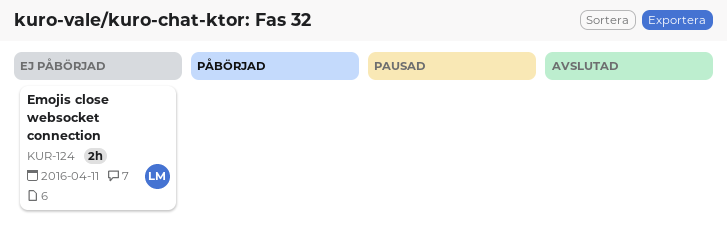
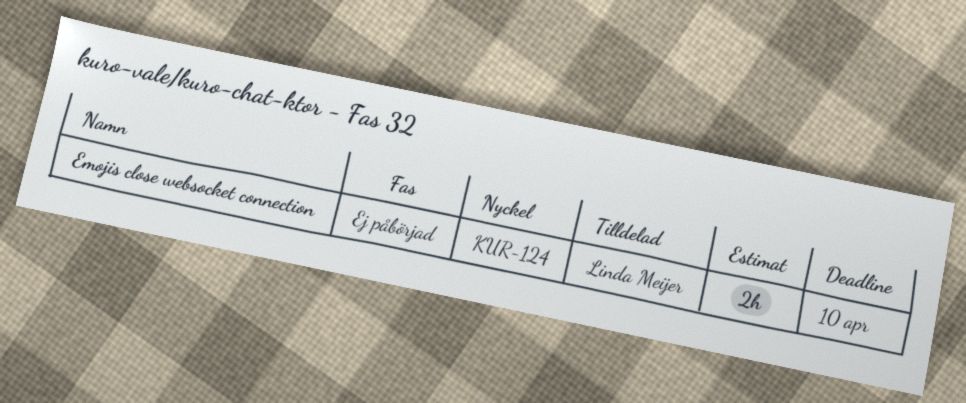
KUR-124, due: Apr 11 -> Apr 10

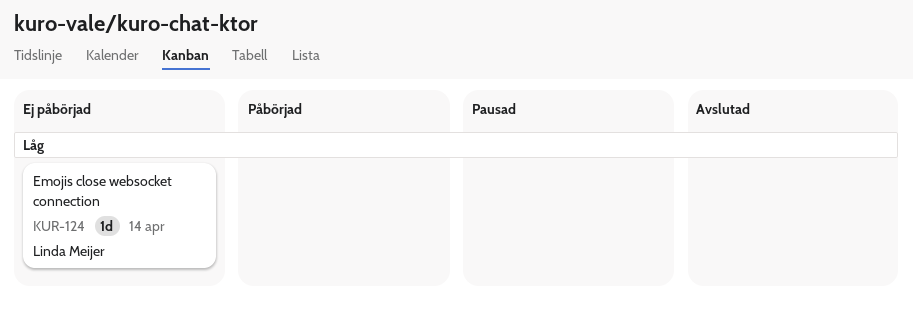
KUR-124, estimate: 2h -> 1d
KUR-124, due: Apr 10 -> Apr 14

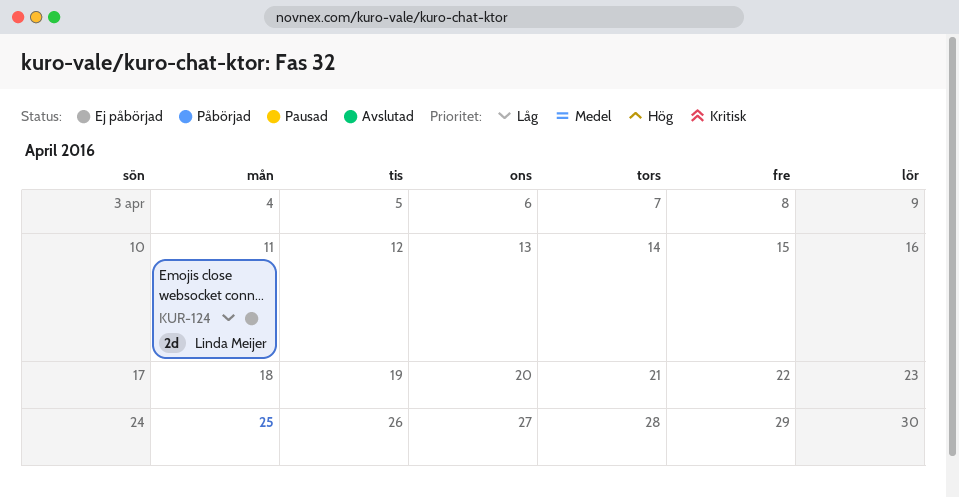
KUR-124, estimate: 1d -> 2d
KUR-124, due: Apr 14 -> Apr 11

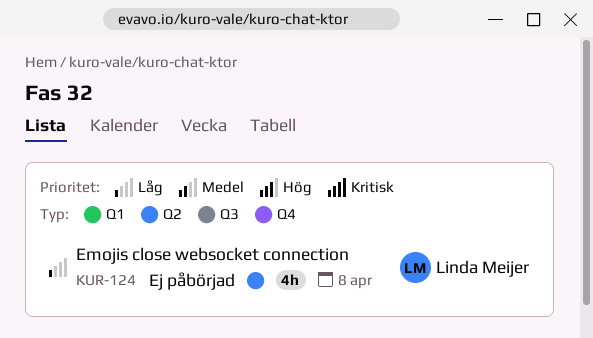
KUR-124, estimate: 2d -> 4h
KUR-124, due: Apr 11 -> Apr 8

